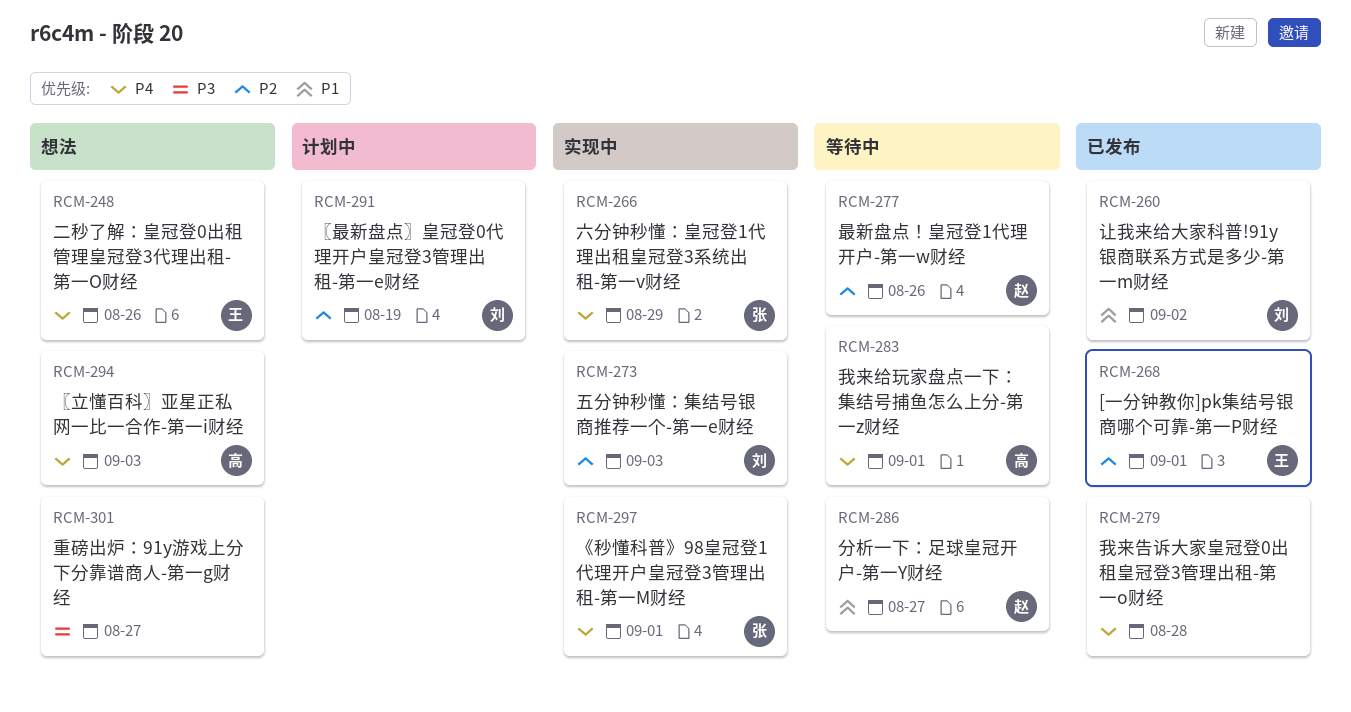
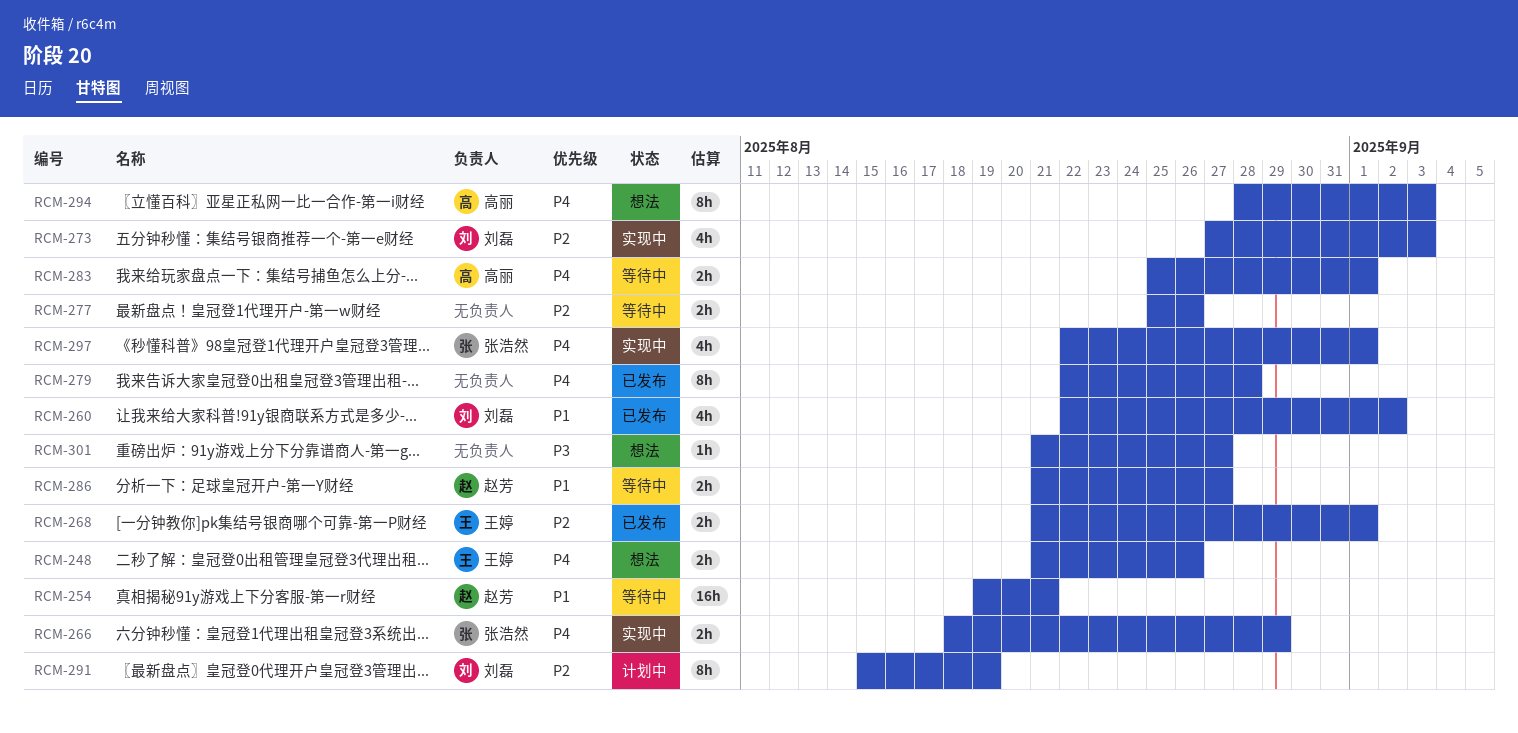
RCM-254: none -> present
RCM-277, owner: 赵芳 -> none

